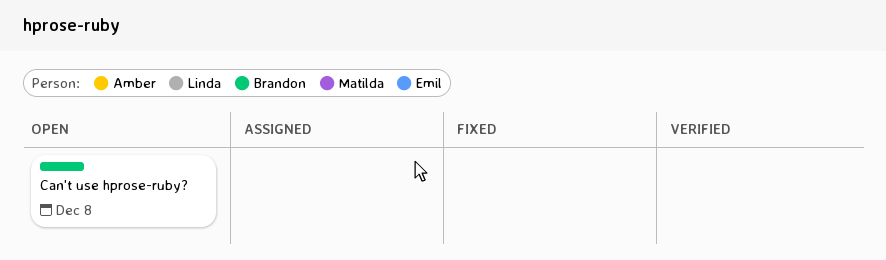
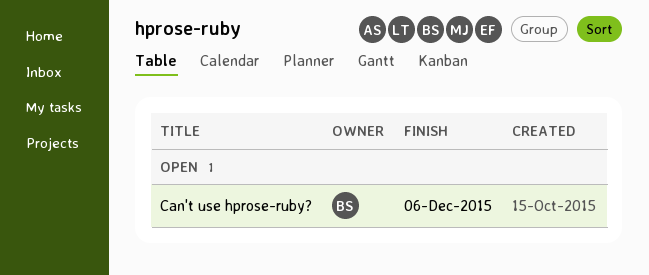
Can't use hprose-ruby?, due: Dec 8 -> Dec 6

